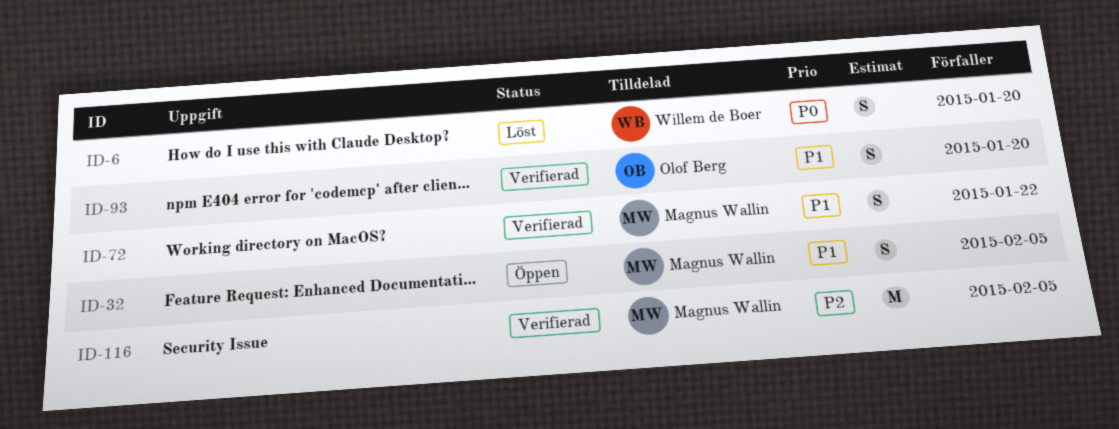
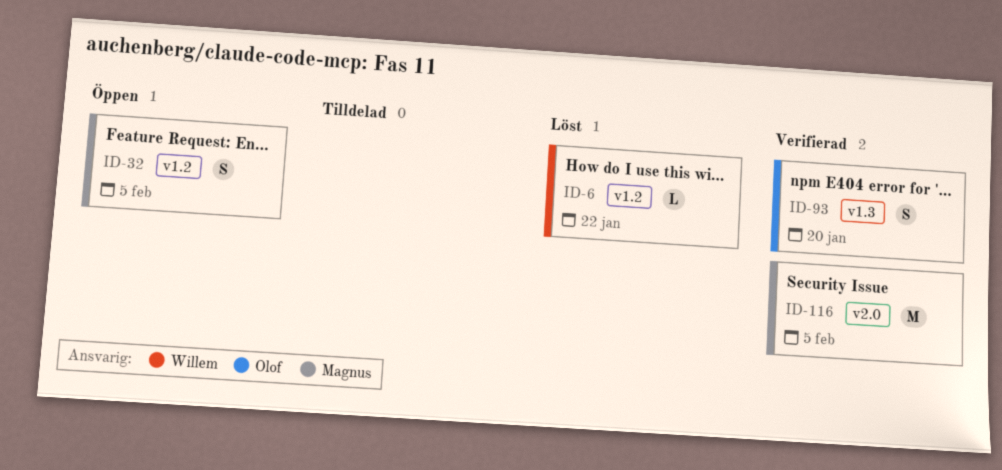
ID-6, estimate: S -> L
ID-6, due: Jan 20 -> Jan 22
ID-72: present -> none

